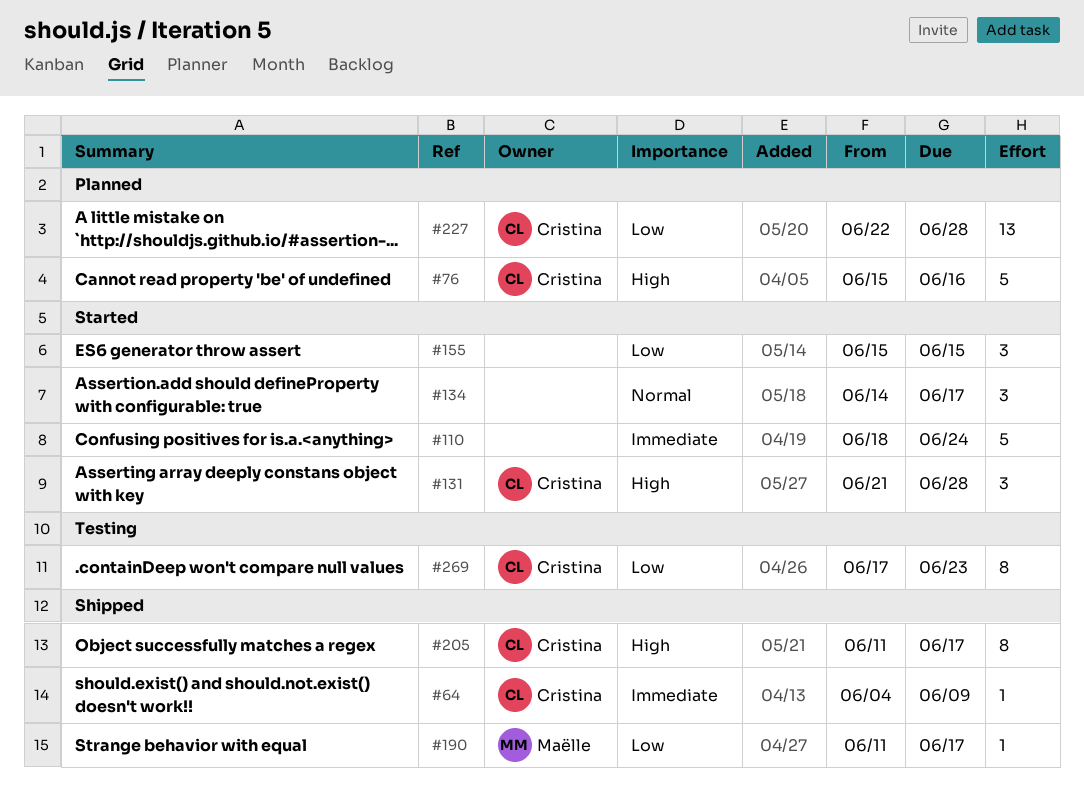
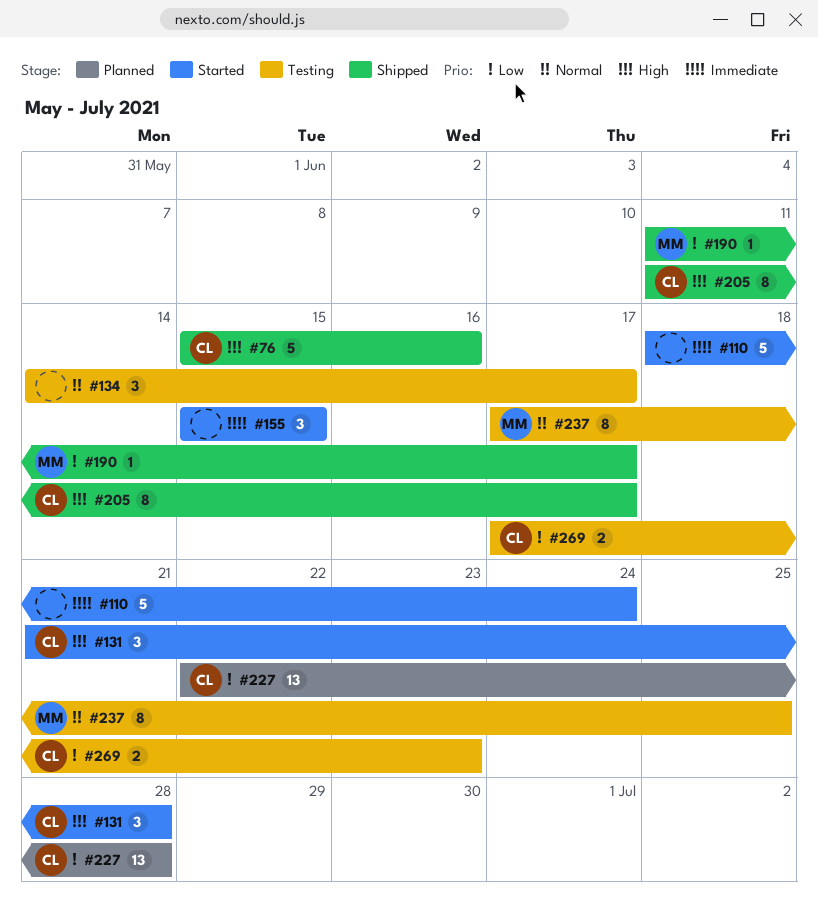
#64: present -> none
#76, status: Planned -> Shipped
#134, status: Started -> Testing
#155, priority: Low -> Immediate
#237: none -> present
#269, estimate: 8 -> 2

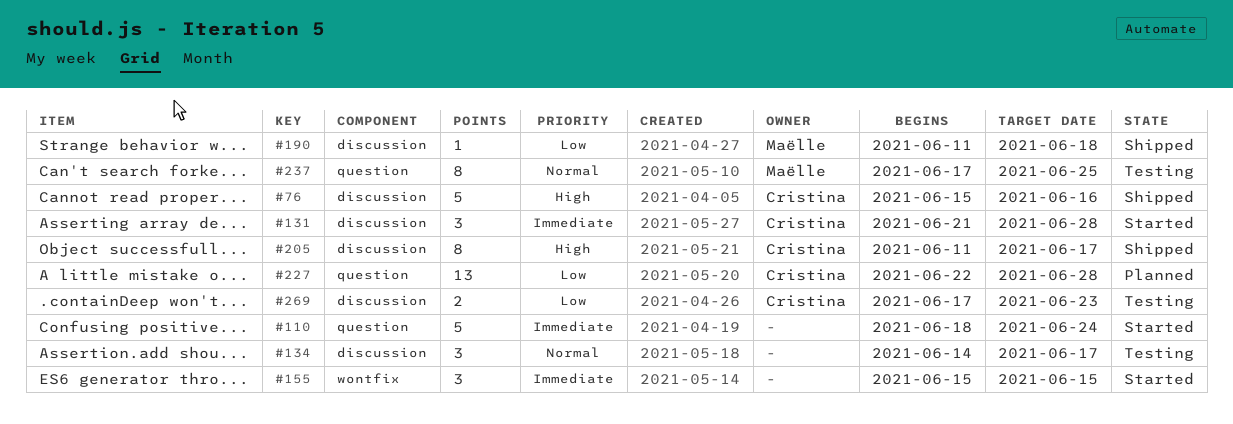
#131, priority: High -> Immediate
#190, due: Jun 17 -> Jun 18

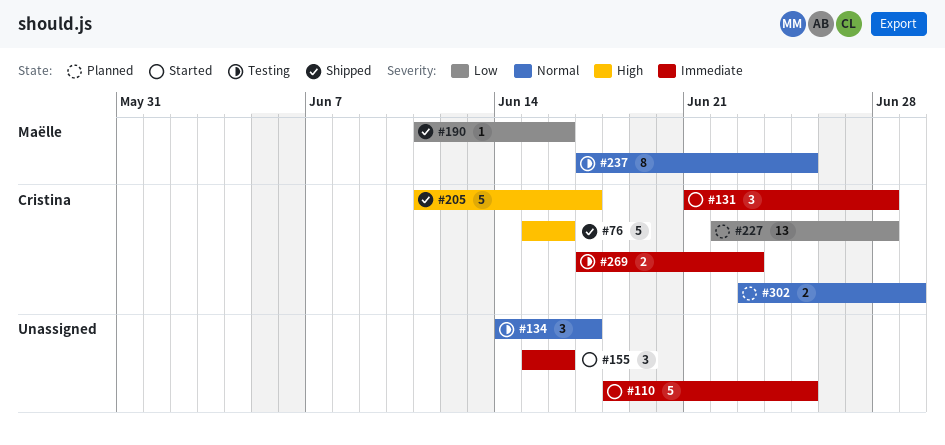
#110, due: Jun 24 -> Jun 25
#155, due: Jun 15 -> Jun 16
#190, due: Jun 18 -> Jun 16
#205, estimate: 8 -> 5
#269, priority: Low -> Immediate
#302: none -> present

